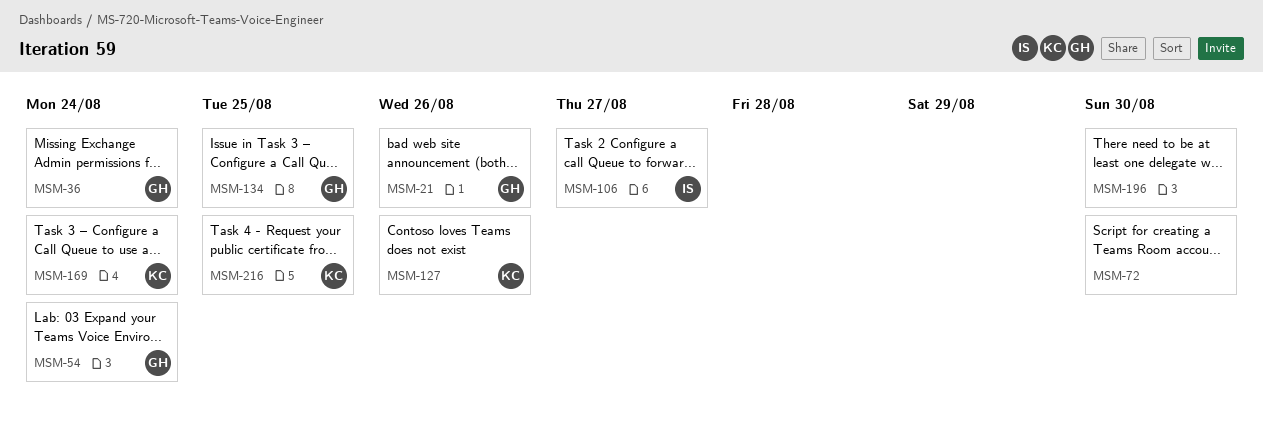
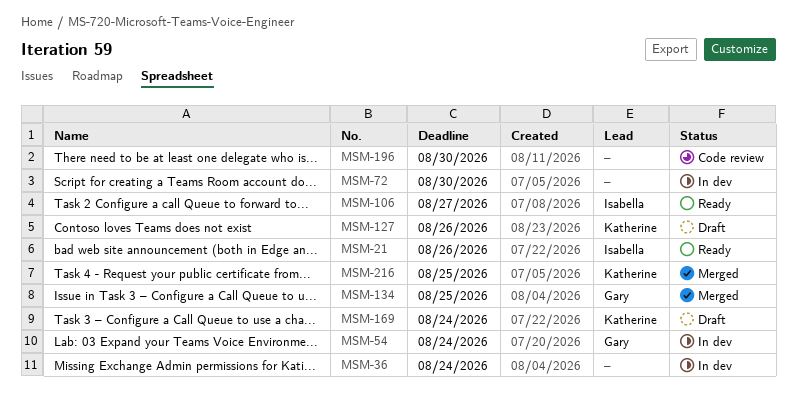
MSM-21, owner: Gary -> Isabella
MSM-36, owner: Gary -> none

